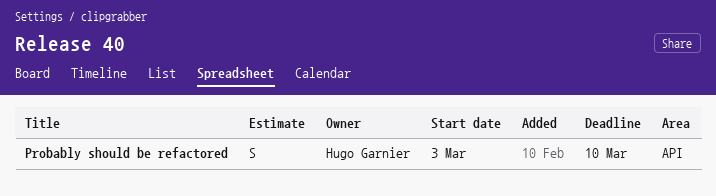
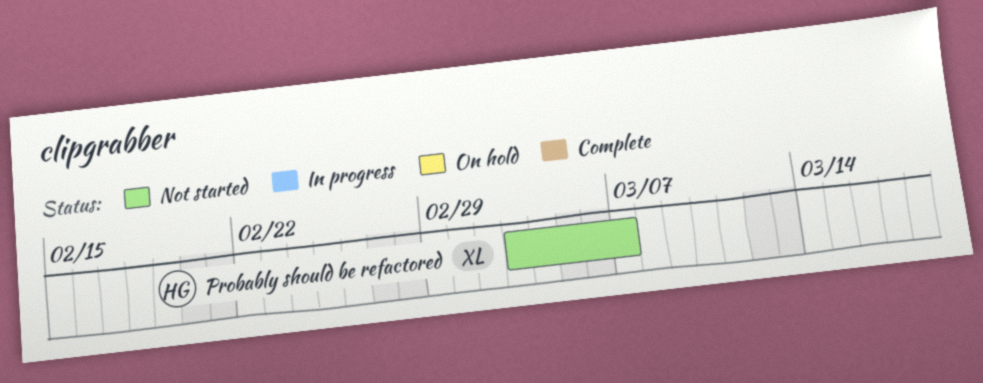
Probably should be refactored, estimate: S -> XL
Probably should be refactored, due: Mar 10 -> Mar 7

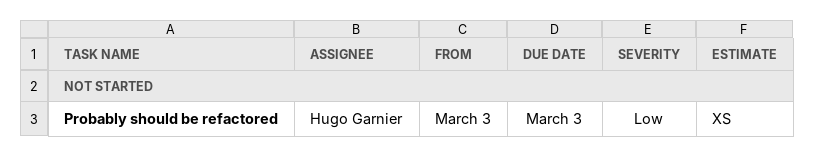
Probably should be refactored, estimate: XL -> XS
Probably should be refactored, due: Mar 7 -> Mar 3

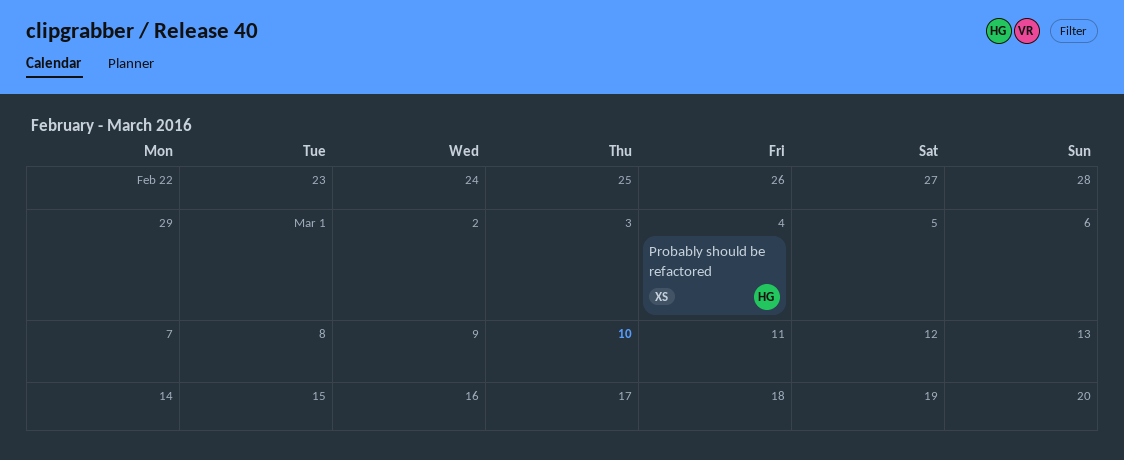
Probably should be refactored, due: Mar 3 -> Mar 4

